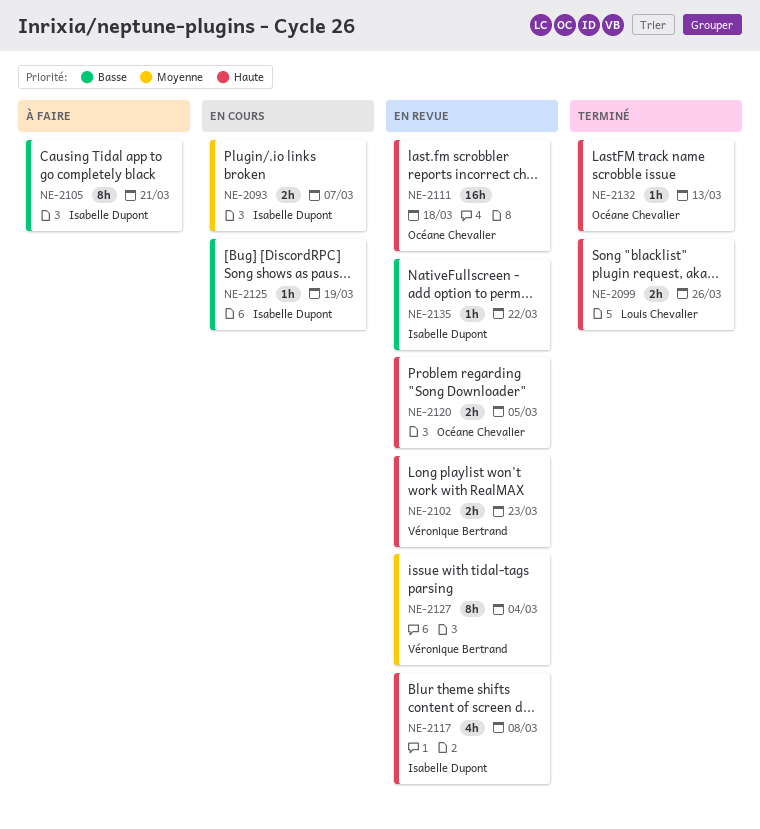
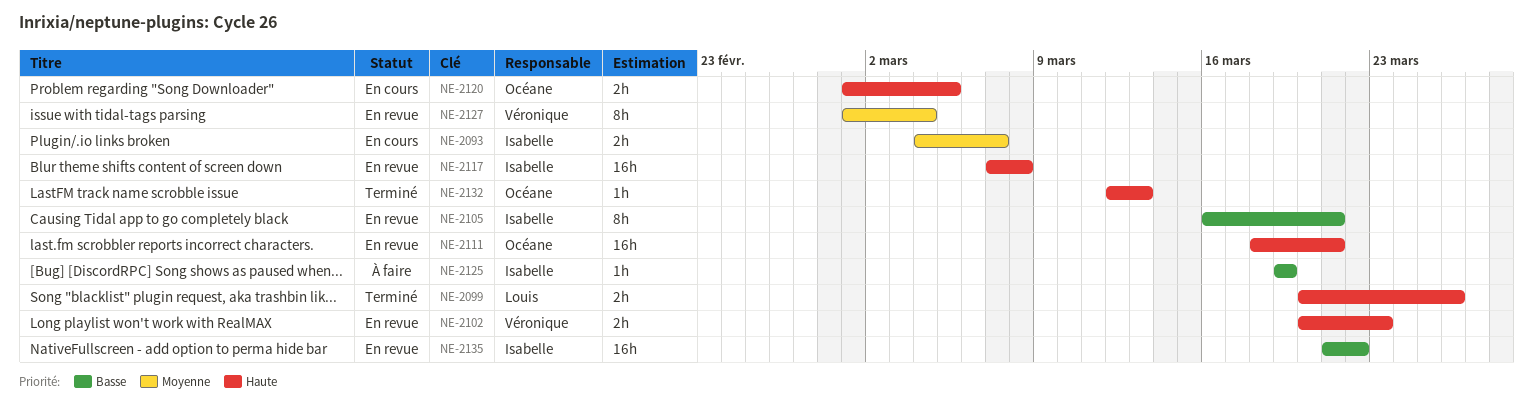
NE-2105, status: À faire -> En revue
NE-2111, due: Mar 18 -> Mar 21
NE-2117, estimate: 4h -> 16h
NE-2120, status: En revue -> En cours
NE-2125, status: En cours -> À faire
NE-2135, estimate: 1h -> 16h

